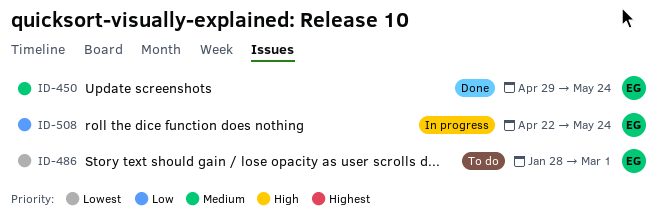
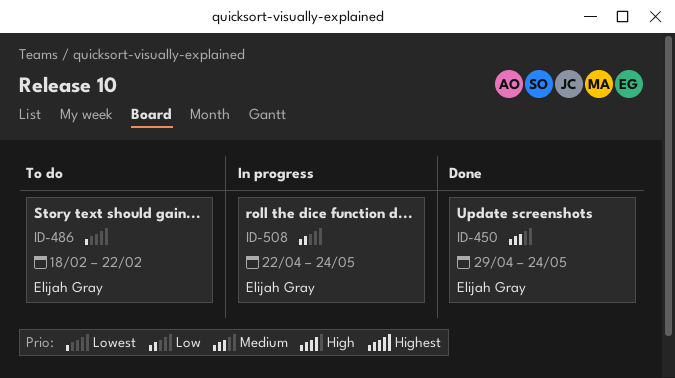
ID-486, start: Jan 28 -> Feb 18
ID-486, due: Mar 1 -> Feb 22

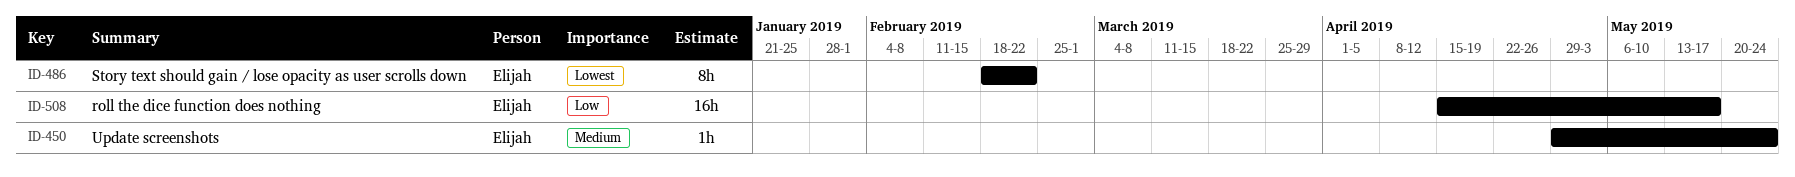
ID-508, start: Apr 22 -> Apr 15
ID-508, due: May 24 -> May 17

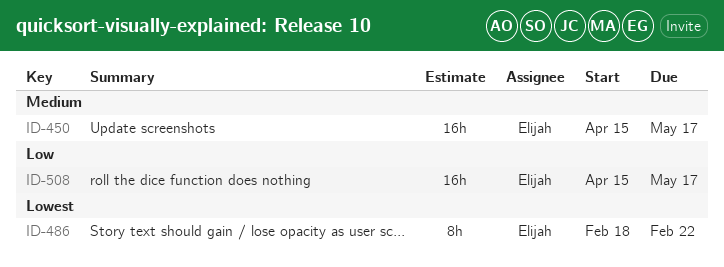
ID-450, estimate: 1h -> 16h
ID-450, start: Apr 29 -> Apr 15
ID-450, due: May 24 -> May 17

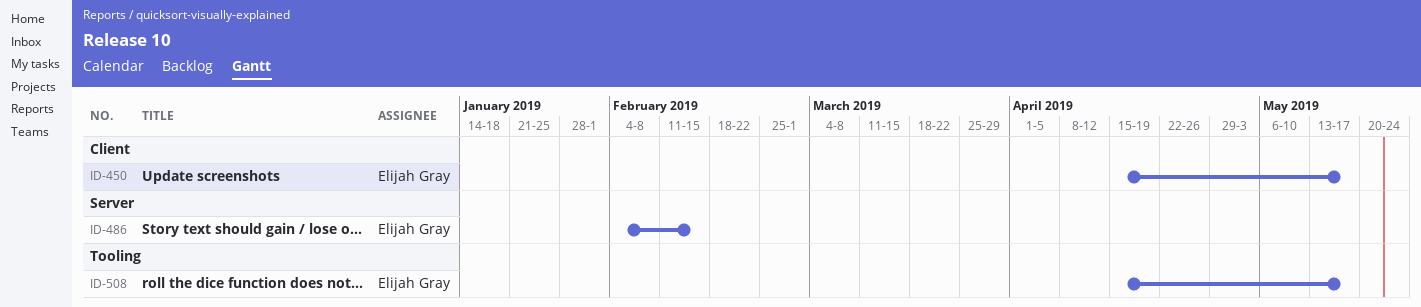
ID-486, start: Feb 18 -> Feb 4
ID-486, due: Feb 22 -> Feb 15

